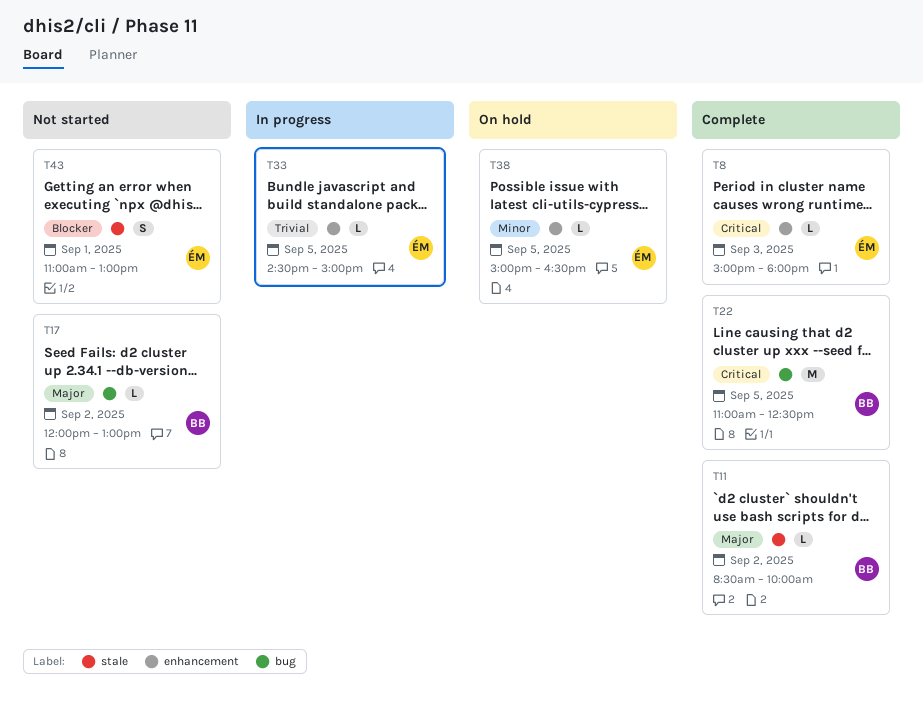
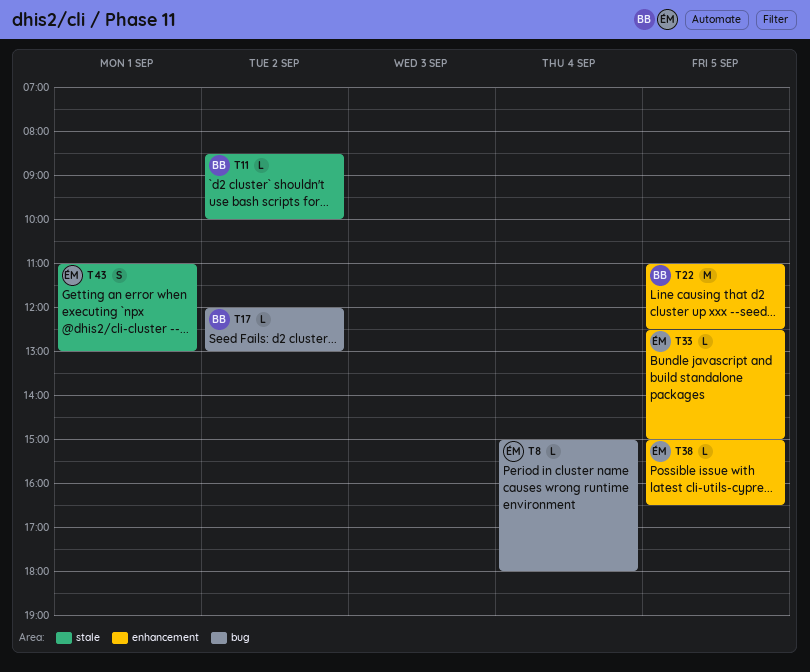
T8, label: enhancement -> bug
T8, day: Sep 3 -> Sep 4
T22, label: bug -> enhancement
T33, begins: 14:30 -> 12:30

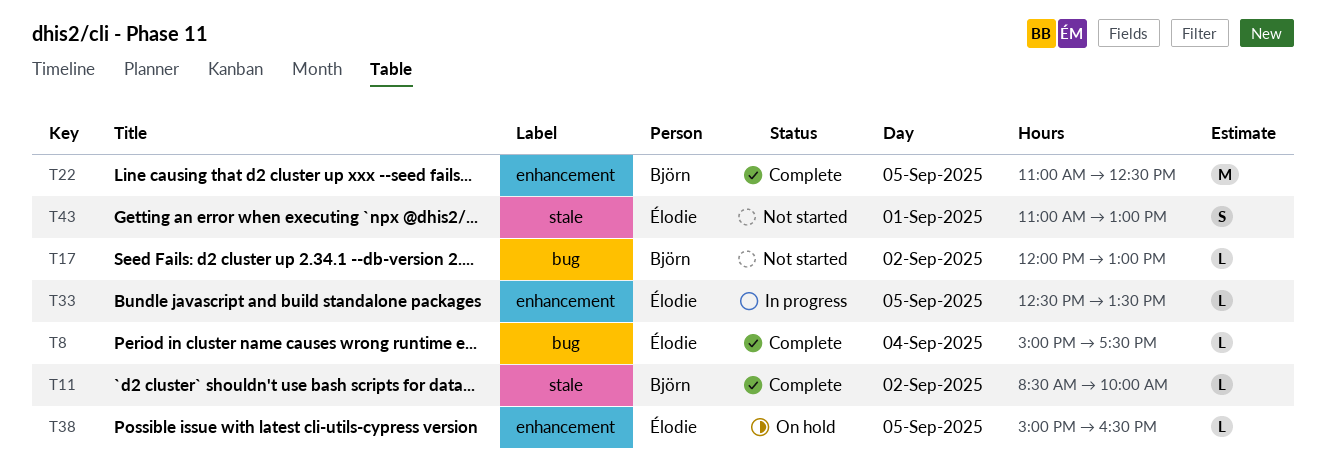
T8, ends: 18:00 -> 17:30
T33, ends: 15:00 -> 13:30

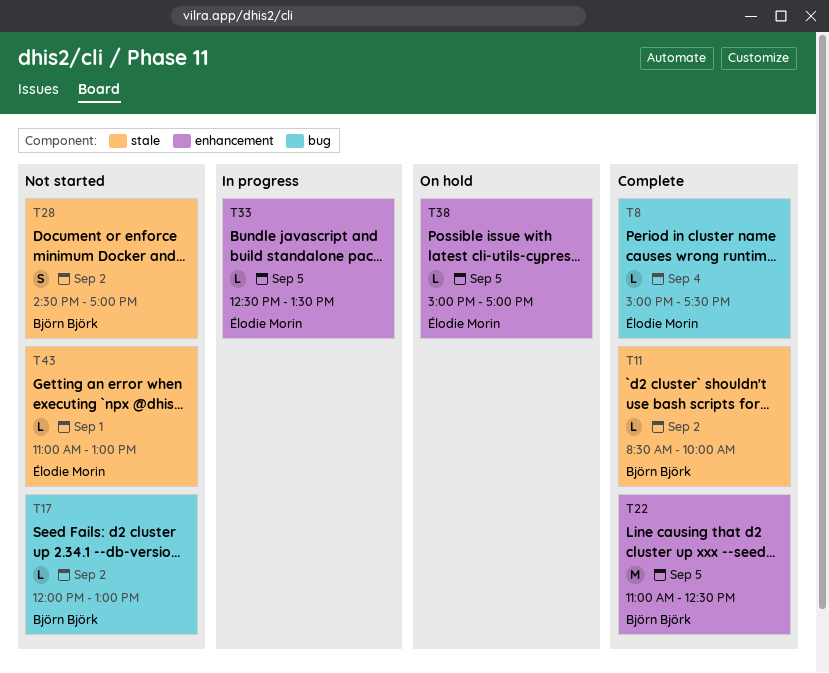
T28: none -> present
T38, ends: 16:30 -> 17:00
T43, estimate: S -> L

